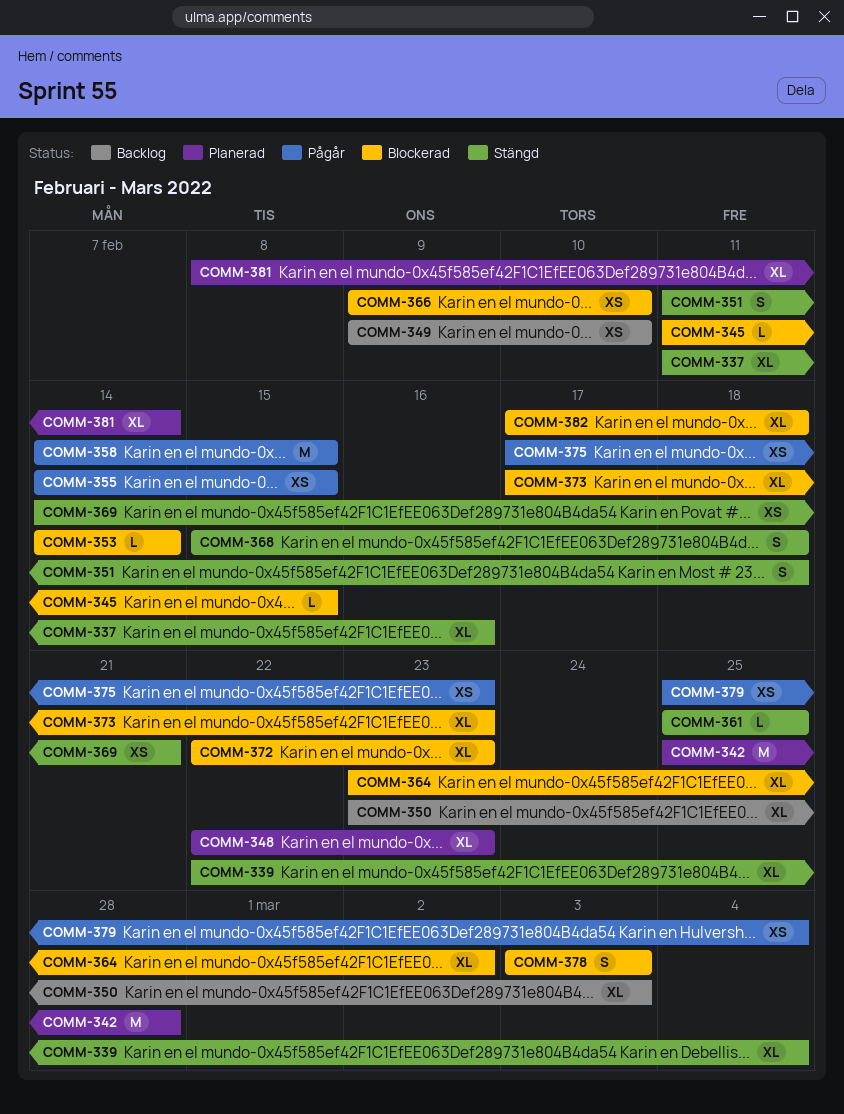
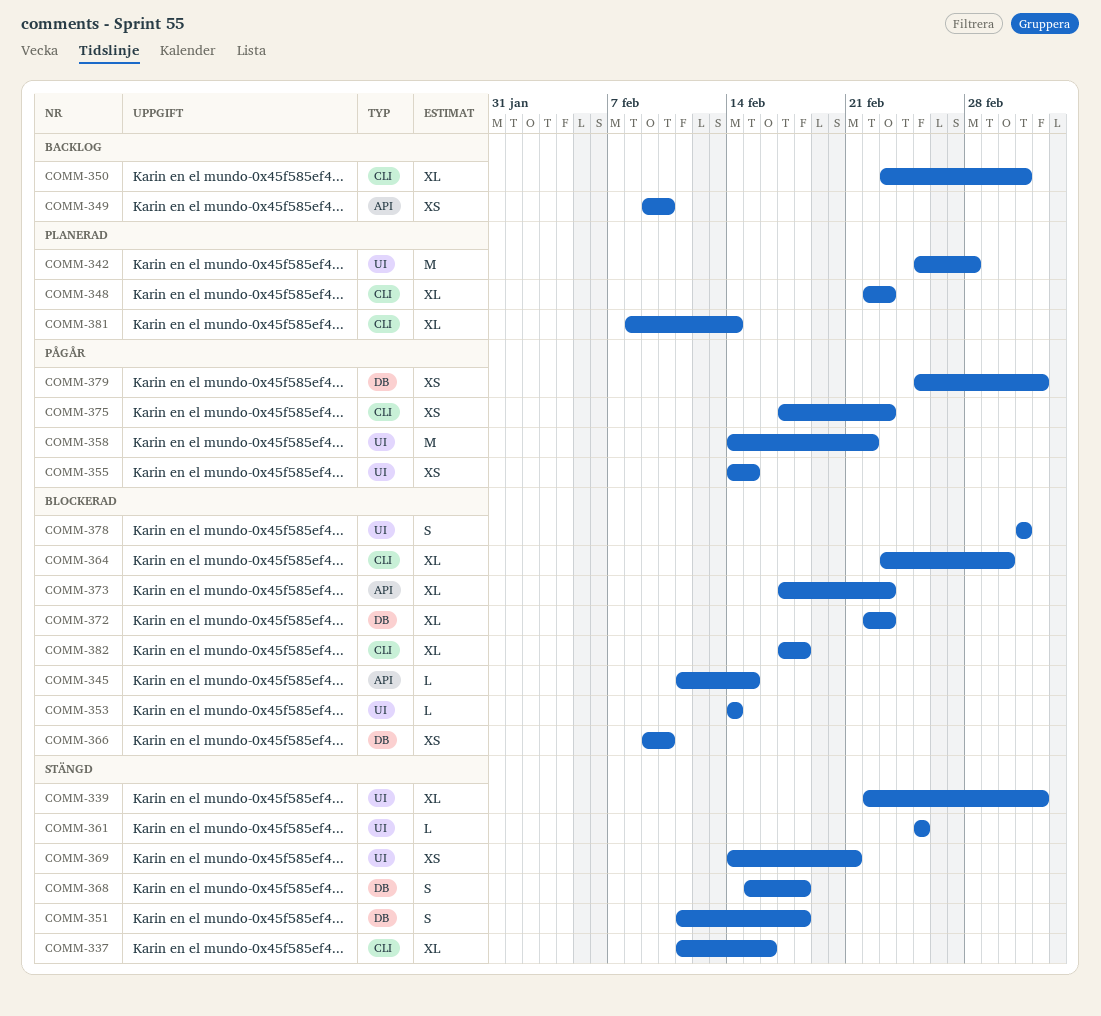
COMM-358, due: Feb 15 -> Feb 22

